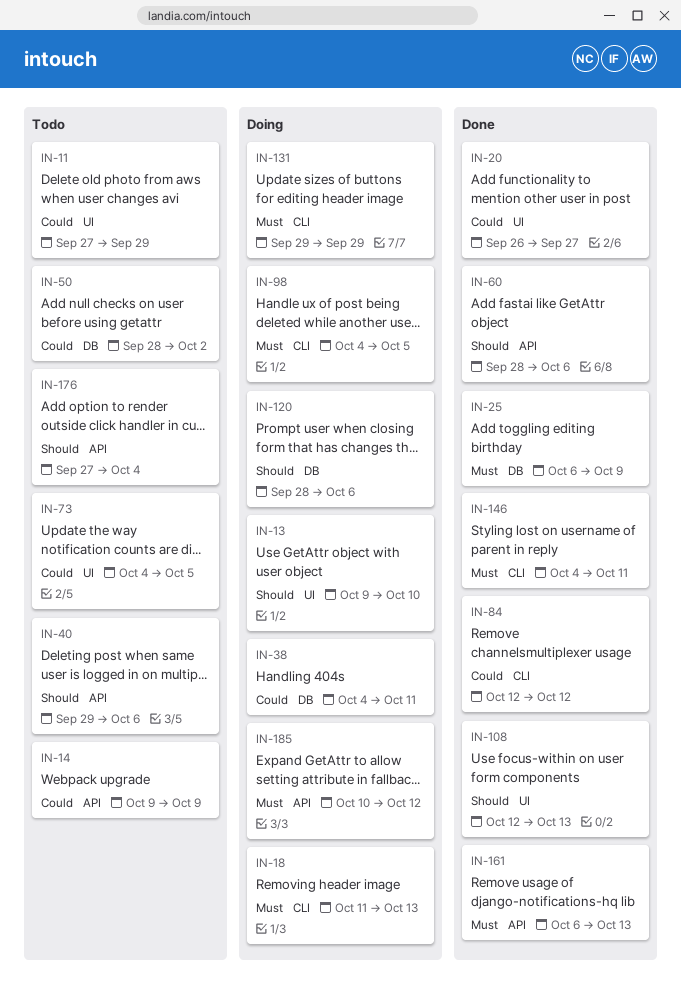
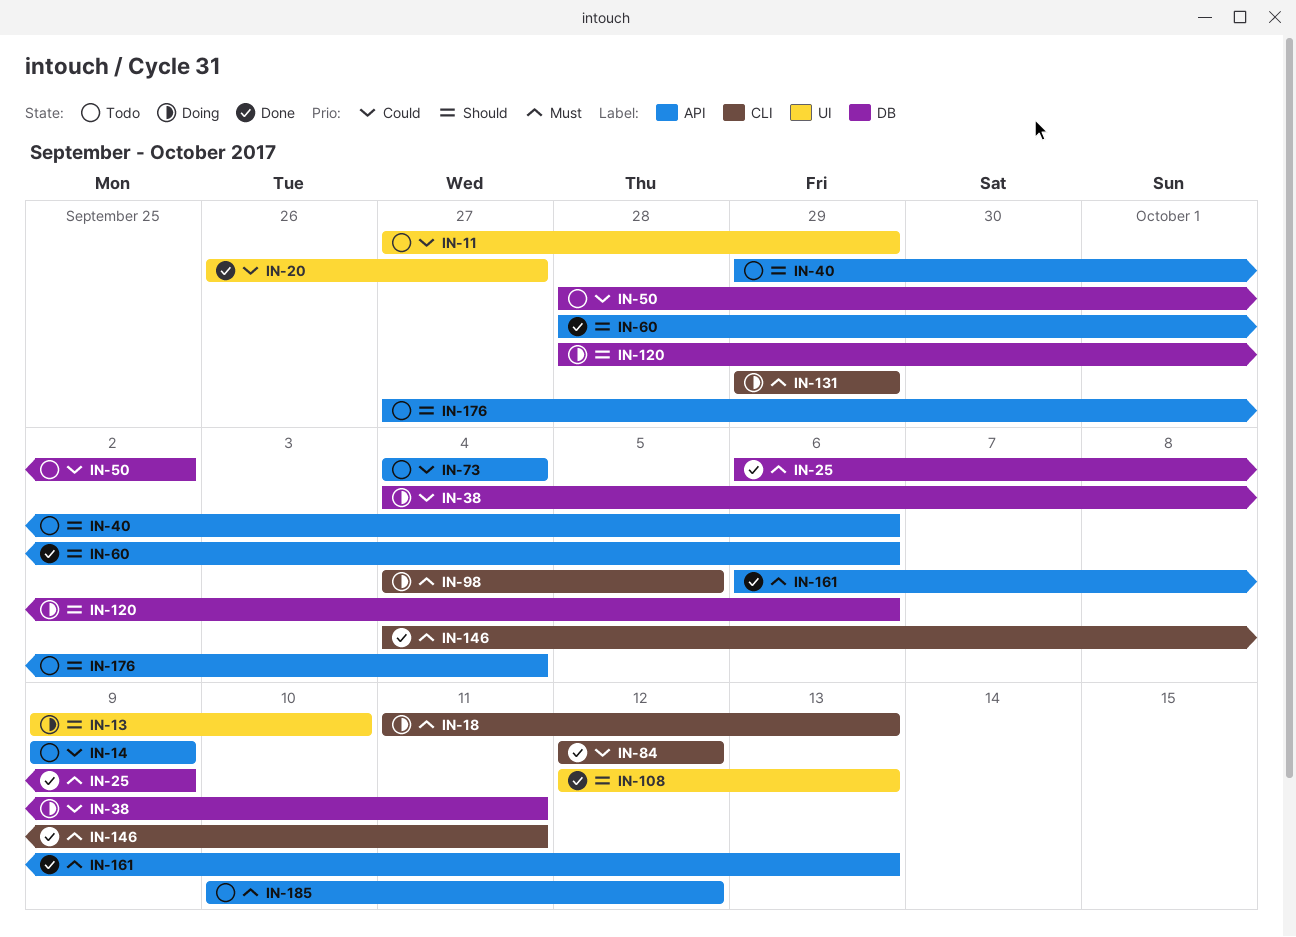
IN-73, label: UI -> API
IN-73, due: Oct 5 -> Oct 4
IN-185, status: Doing -> Todo

